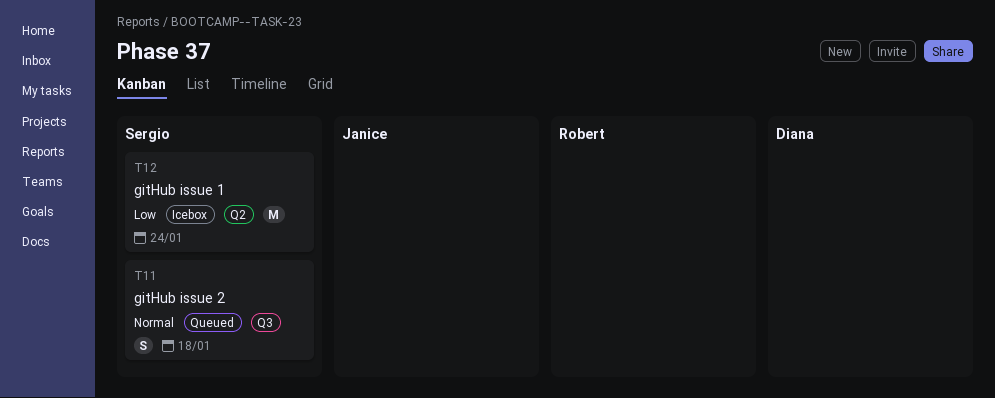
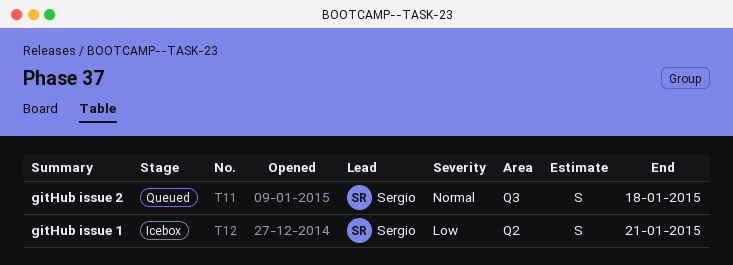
T12, estimate: M -> S
T12, due: Jan 24 -> Jan 21

